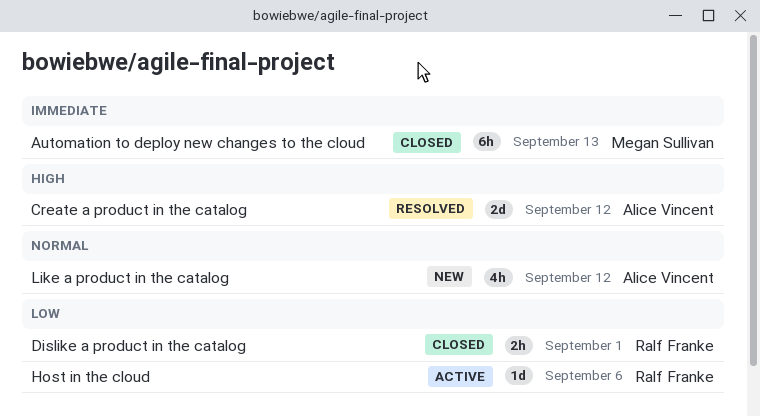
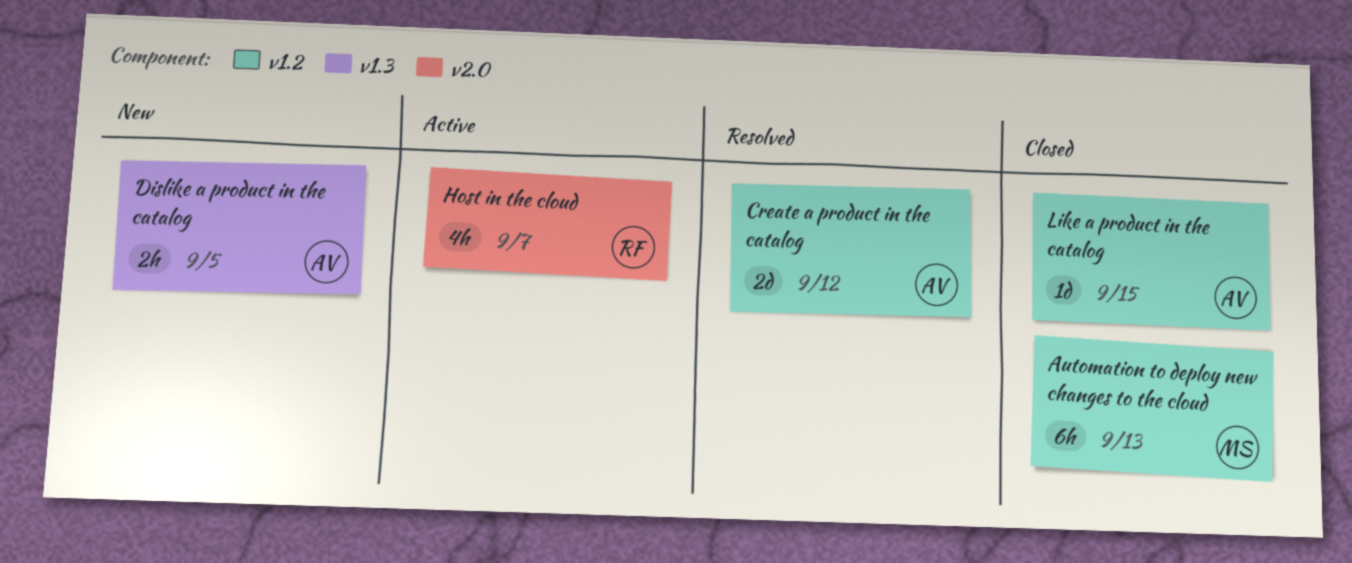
Dislike a product in the catalog, status: Closed -> New
Dislike a product in the catalog, owner: Ralf Franke -> Alice Vincent
Dislike a product in the catalog, due: Sep 1 -> Sep 5
Host in the cloud, estimate: 1d -> 4h
Host in the cloud, due: Sep 6 -> Sep 7
Like a product in the catalog, status: New -> Closed
Like a product in the catalog, estimate: 4h -> 1d
Like a product in the catalog, due: Sep 12 -> Sep 15

